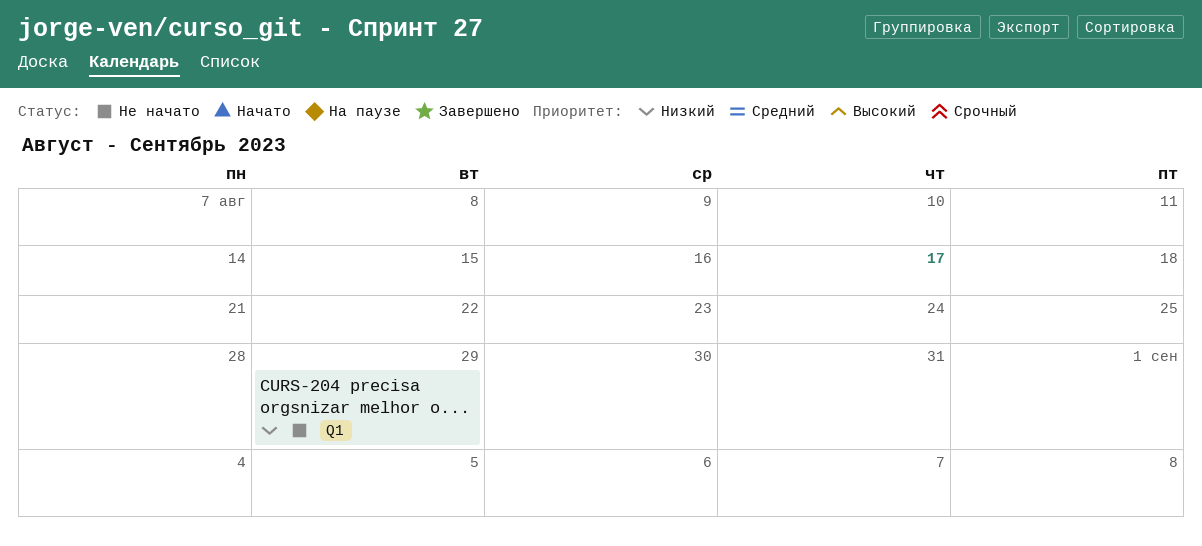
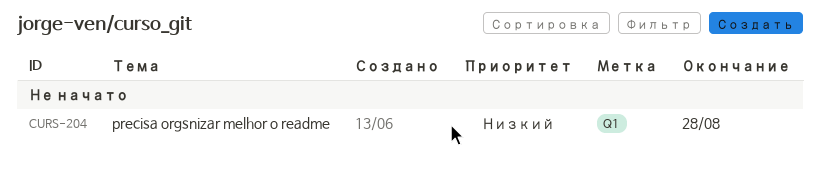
CURS-204, due: Aug 29 -> Aug 28

